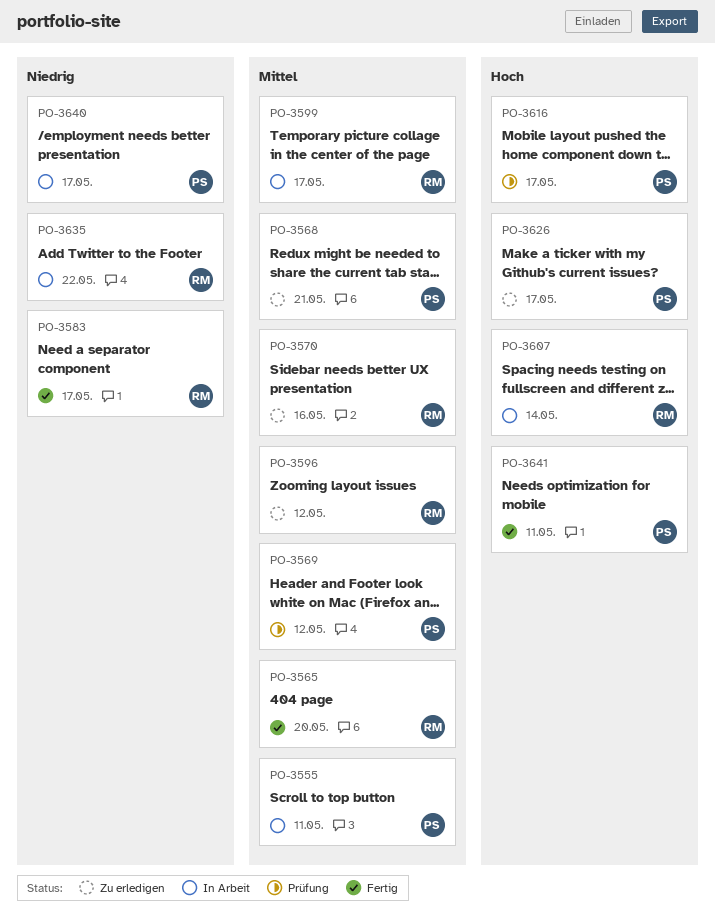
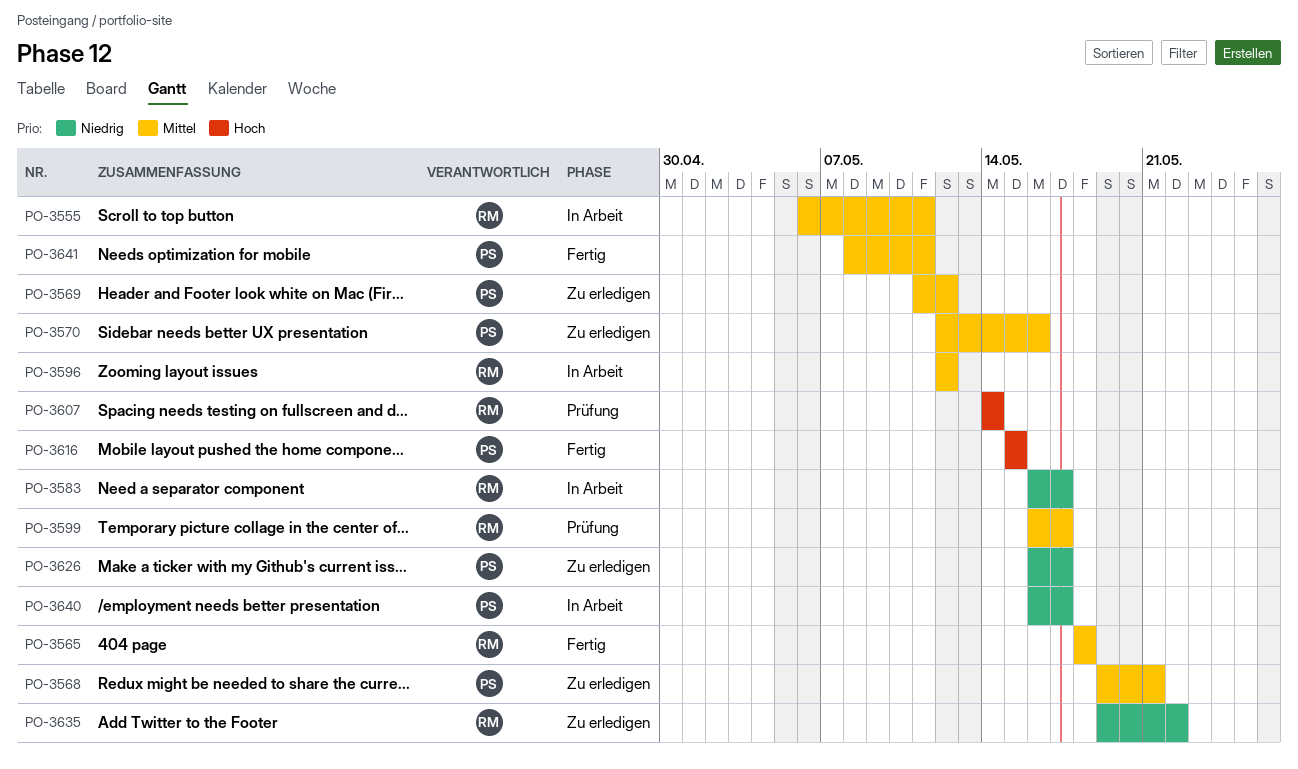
PO-3555, owner: PS -> RM
PO-3565, due: May 20 -> May 18
PO-3569, status: Prüfung -> Zu erledigen
PO-3570, owner: RM -> PS
PO-3583, status: Fertig -> In Arbeit
PO-3596, status: Zu erledigen -> In Arbeit
PO-3599, status: In Arbeit -> Prüfung
PO-3607, status: In Arbeit -> Prüfung
PO-3616, status: Prüfung -> Fertig
PO-3616, due: May 17 -> May 15
PO-3626, priority: Hoch -> Niedrig
PO-3635, status: In Arbeit -> Zu erledigen
PO-3641, priority: Hoch -> Mittel

